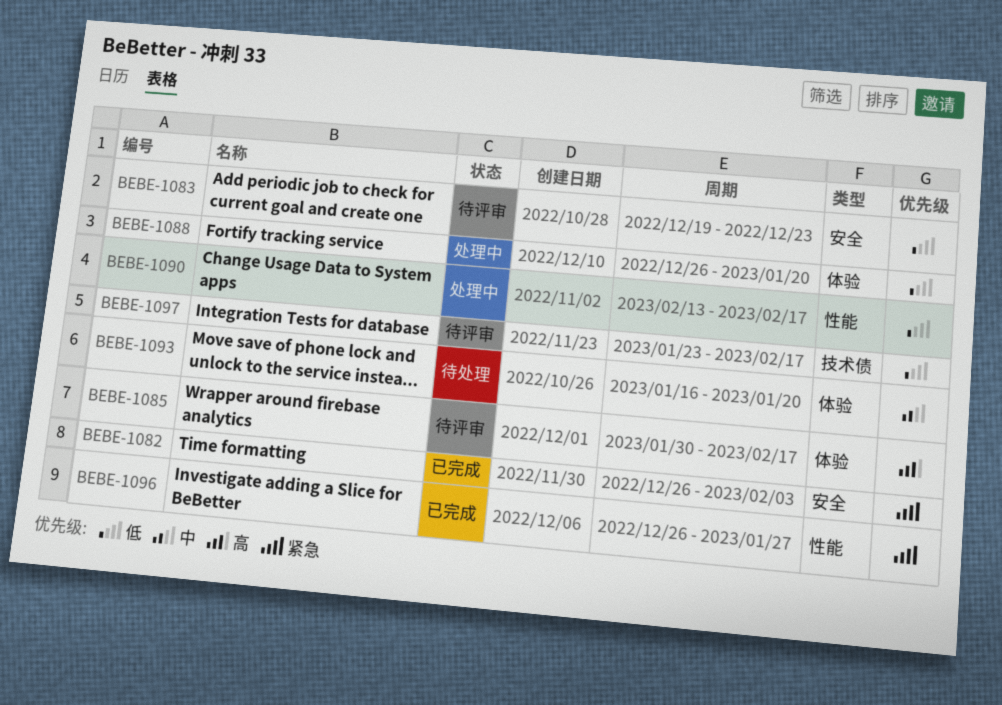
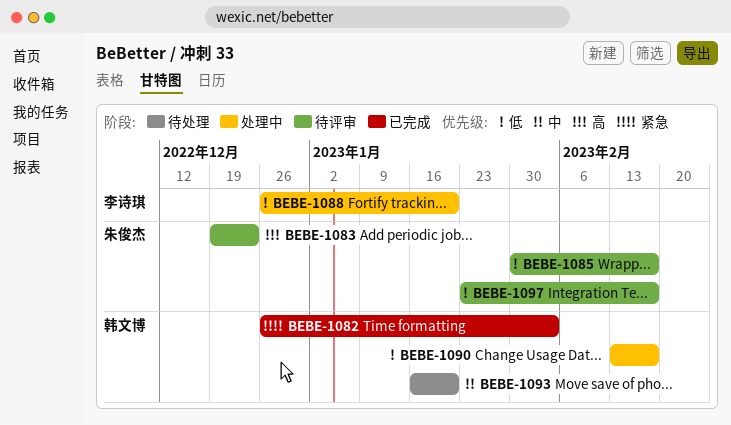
BEBE-1083, priority: 低 -> 高
BEBE-1085, priority: 高 -> 低
BEBE-1096: present -> none

